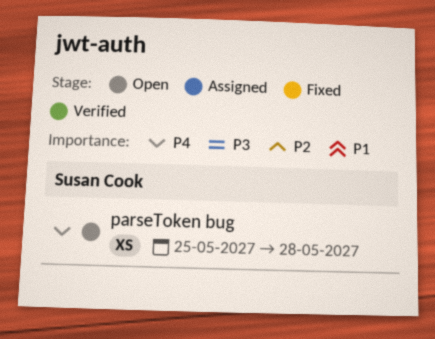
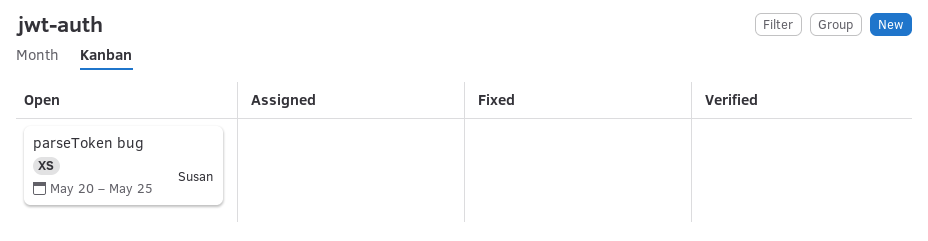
parseToken bug, start: May 25 -> May 20
parseToken bug, due: May 28 -> May 25

